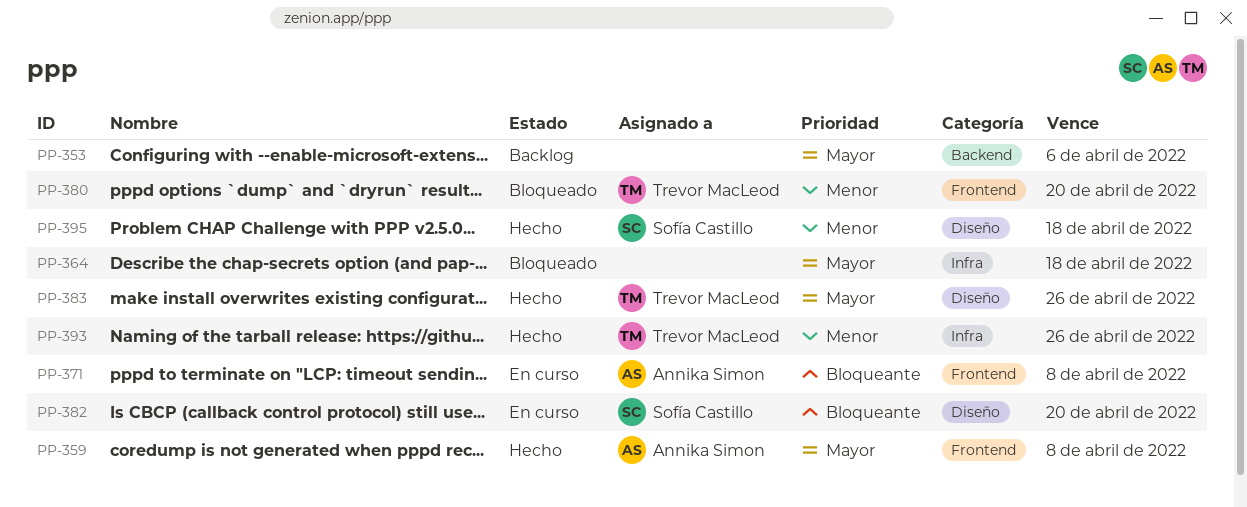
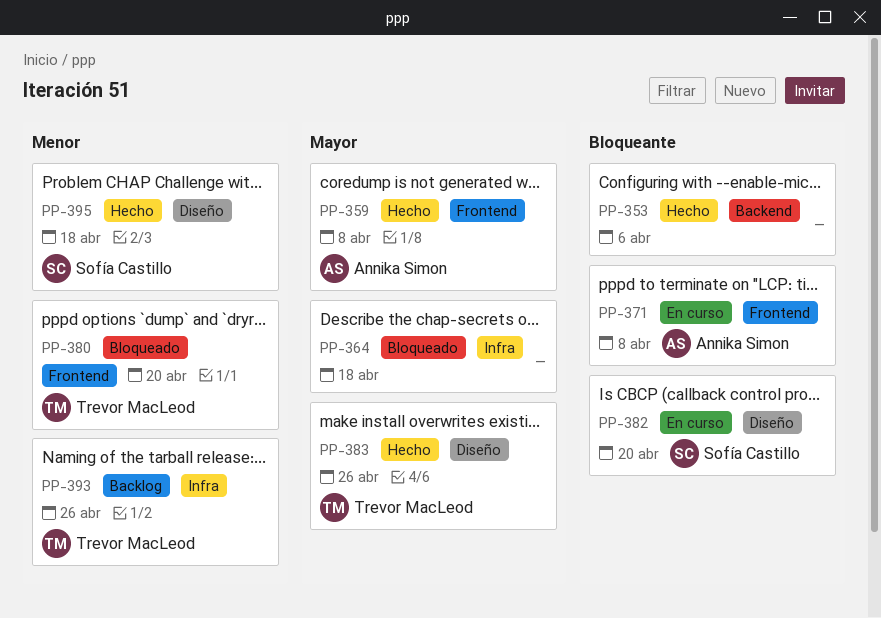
PP-353, status: Backlog -> Hecho
PP-353, priority: Mayor -> Bloqueante
PP-393, status: Hecho -> Backlog

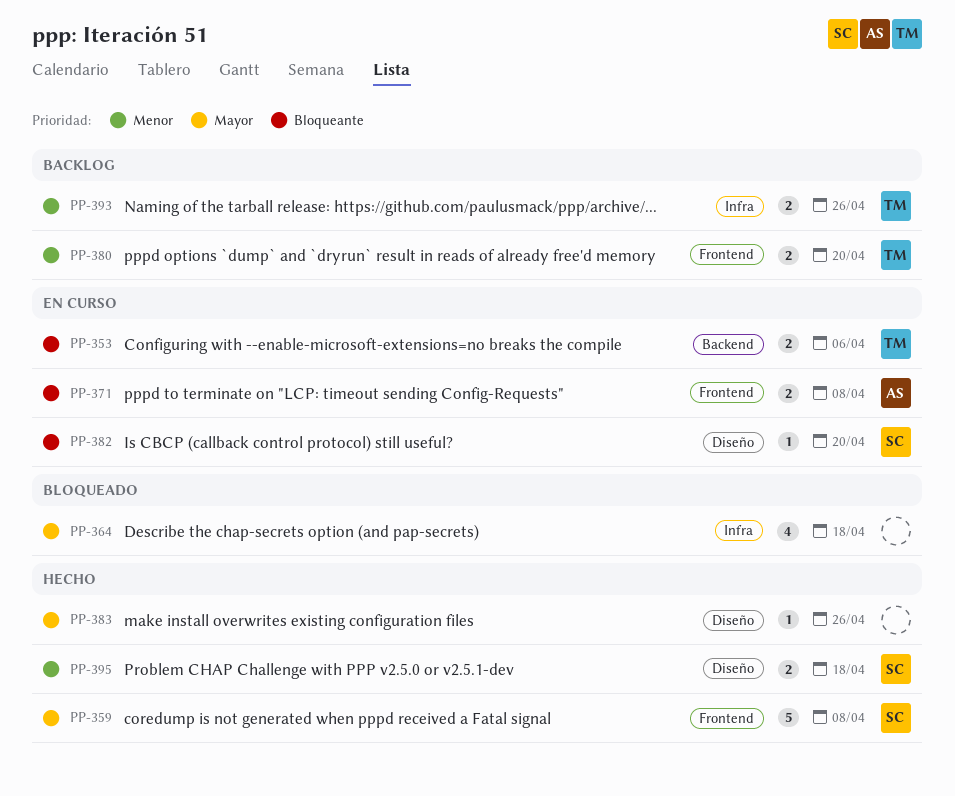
PP-353, status: Hecho -> En curso
PP-353, owner: none -> Trevor MacLeod
PP-359, owner: Annika Simon -> Sofía Castillo
PP-380, status: Bloqueado -> Backlog
PP-383, owner: Trevor MacLeod -> none

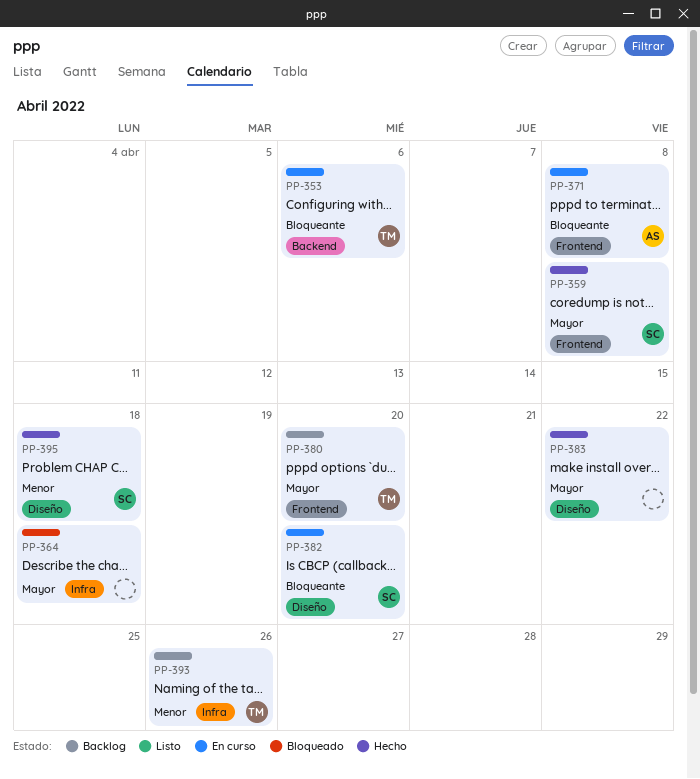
PP-380, priority: Menor -> Mayor
PP-383, due: Apr 26 -> Apr 22

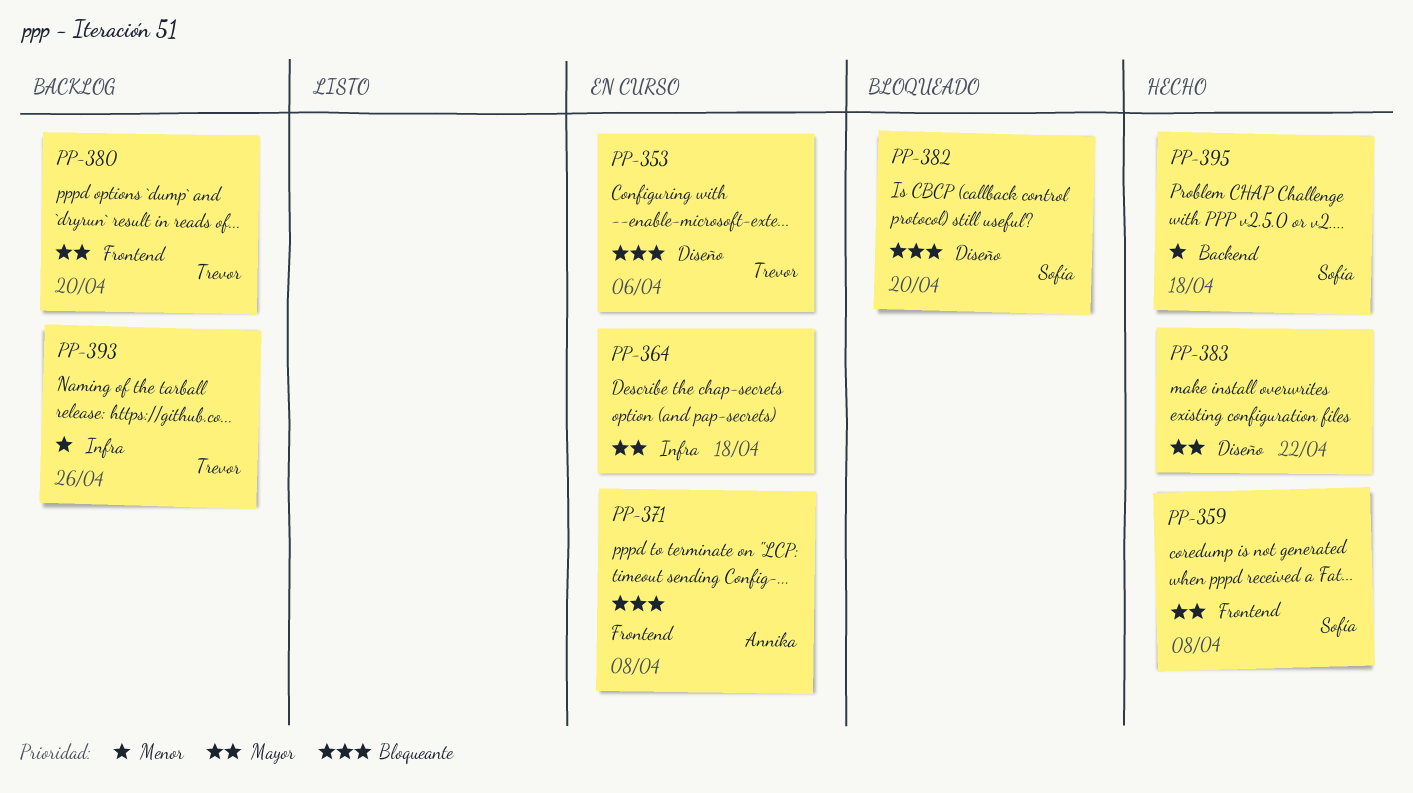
PP-353, label: Backend -> Diseño
PP-364, status: Bloqueado -> En curso
PP-382, status: En curso -> Bloqueado
PP-395, label: Diseño -> Backend

